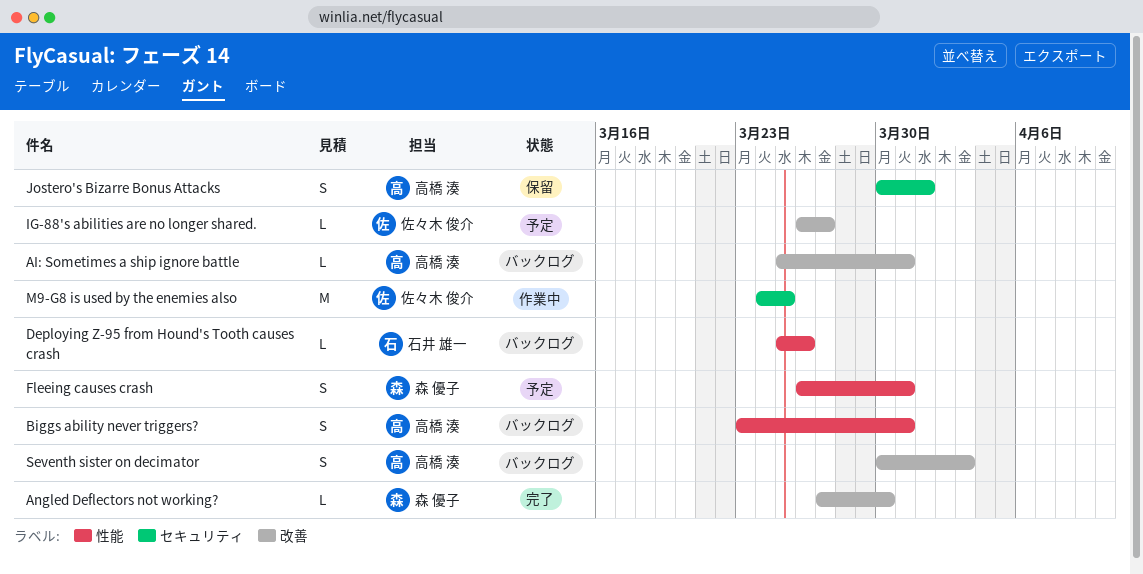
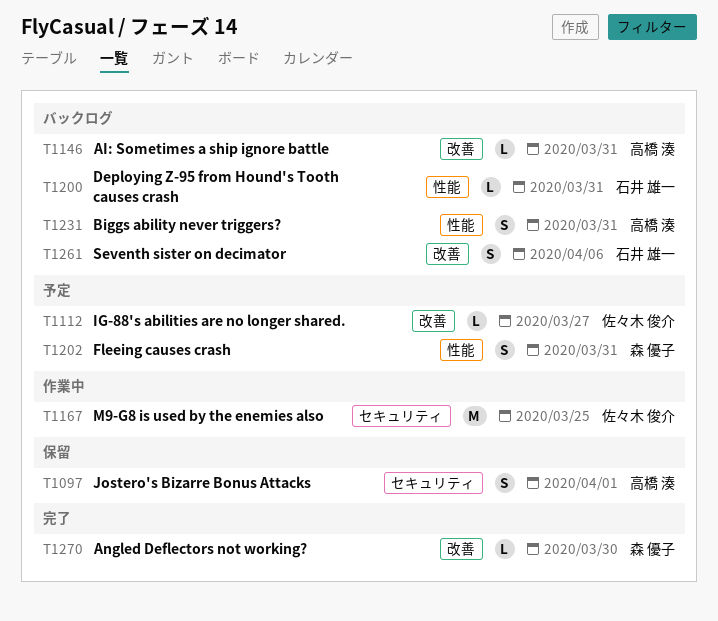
Deploying Z-95 from Hound's Tooth causes crash, due: Mar 26 -> Mar 31
Seventh sister on decimator, owner: 高橋 湊 -> 石井 雄一
Seventh sister on decimator, due: Apr 3 -> Apr 6

